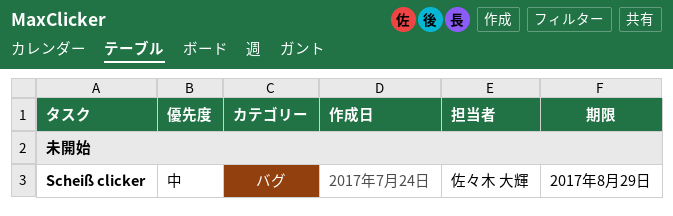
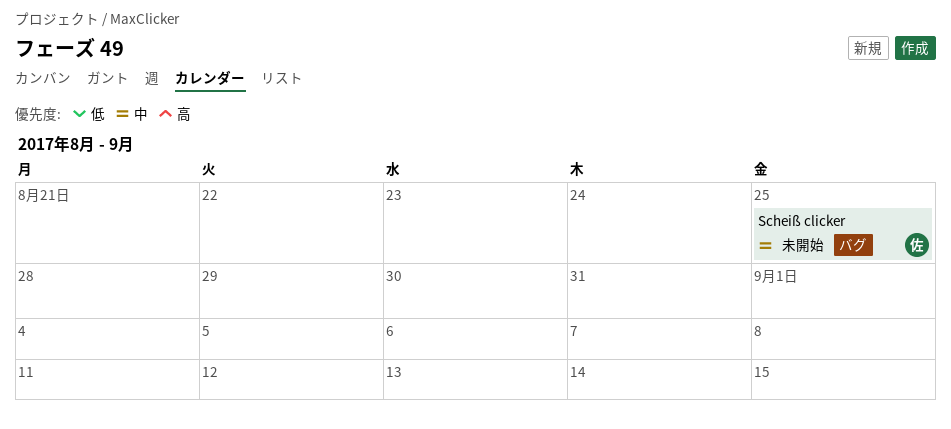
Scheiß clicker, due: Aug 29 -> Aug 25

